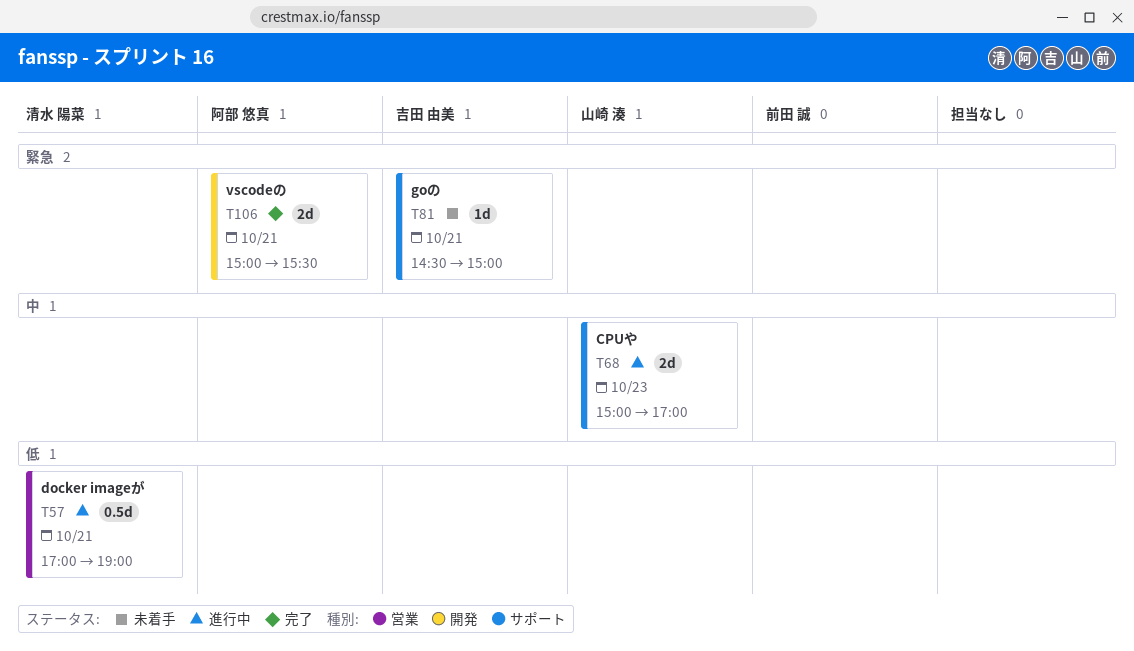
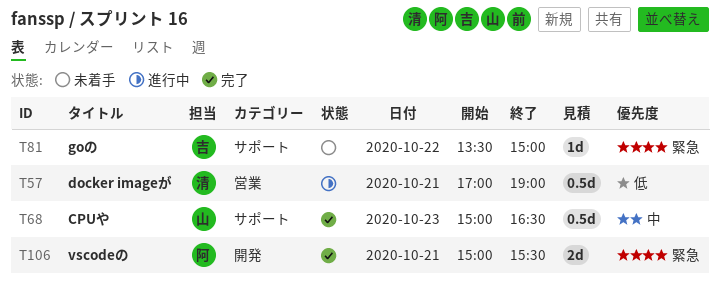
T68, status: 進行中 -> 完了
T68, estimate: 2d -> 0.5d
T68, ends: 17:00 -> 16:30
T81, day: Oct 21 -> Oct 22
T81, begins: 14:30 -> 13:30

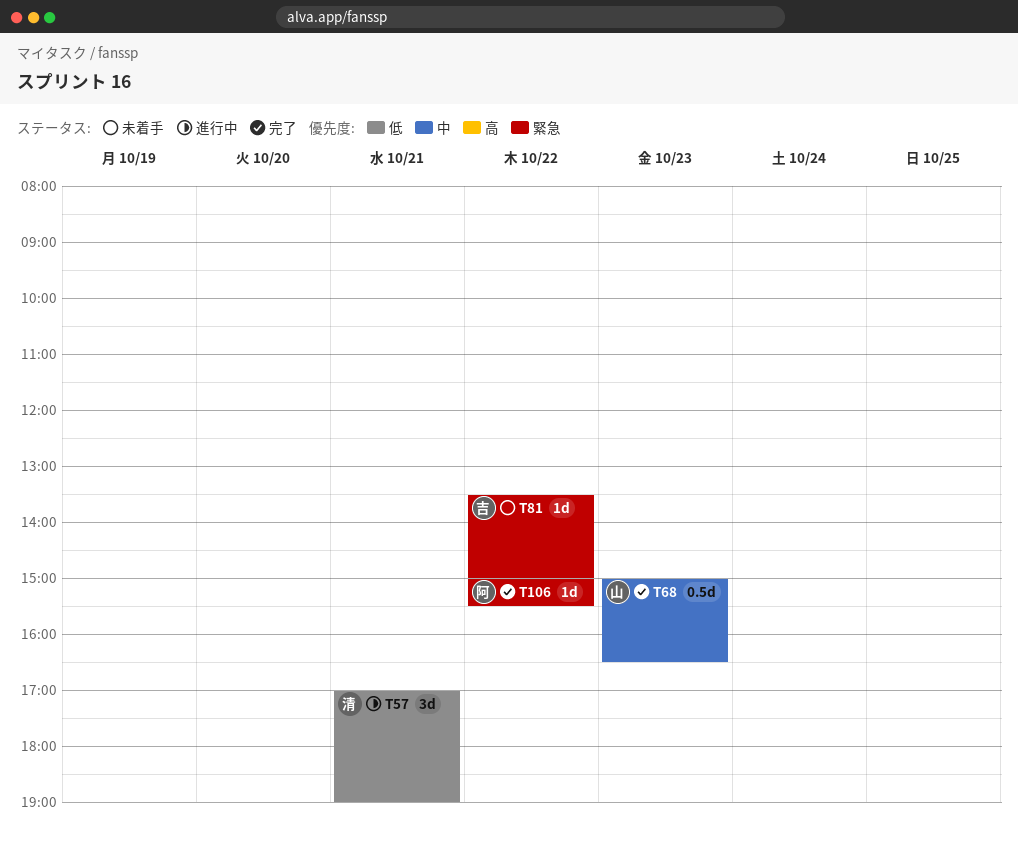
T57, estimate: 0.5d -> 3d
T106, estimate: 2d -> 1d
T106, day: Oct 21 -> Oct 22

